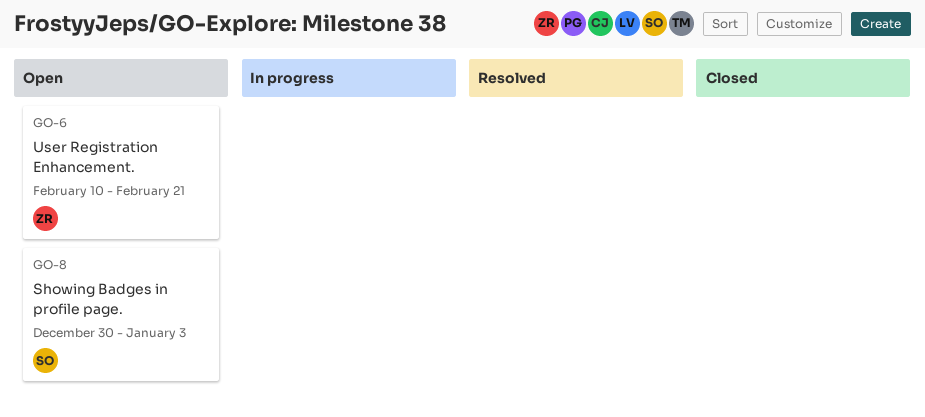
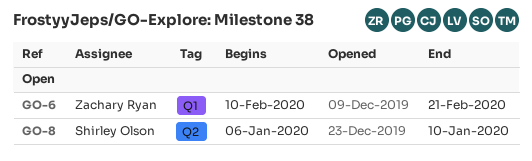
GO-8, start: Dec 30 -> Jan 6
GO-8, due: Jan 3 -> Jan 10

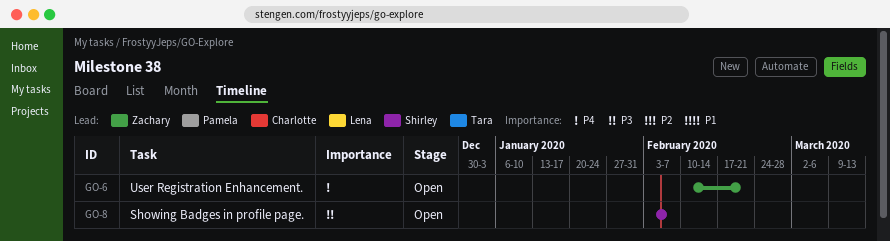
GO-8, start: Jan 6 -> Feb 3
GO-8, due: Jan 10 -> Feb 7

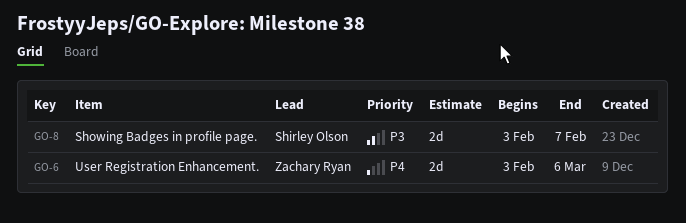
GO-6, start: Feb 10 -> Feb 3
GO-6, due: Feb 21 -> Mar 6

